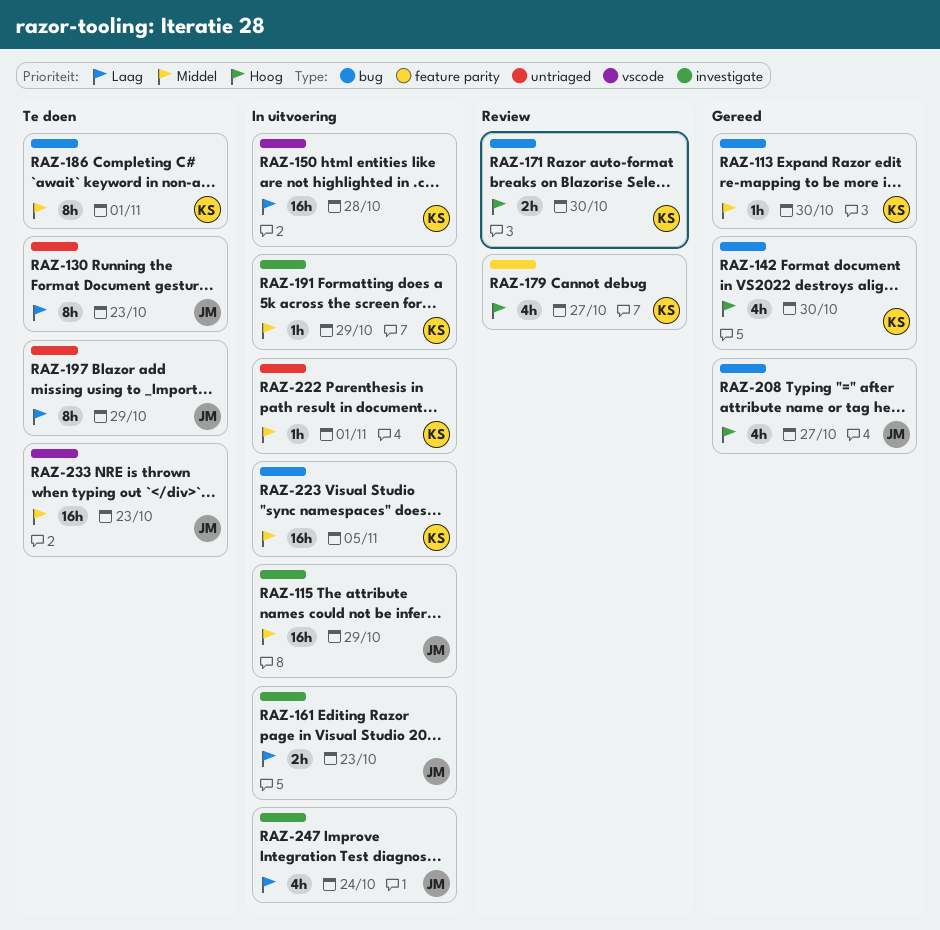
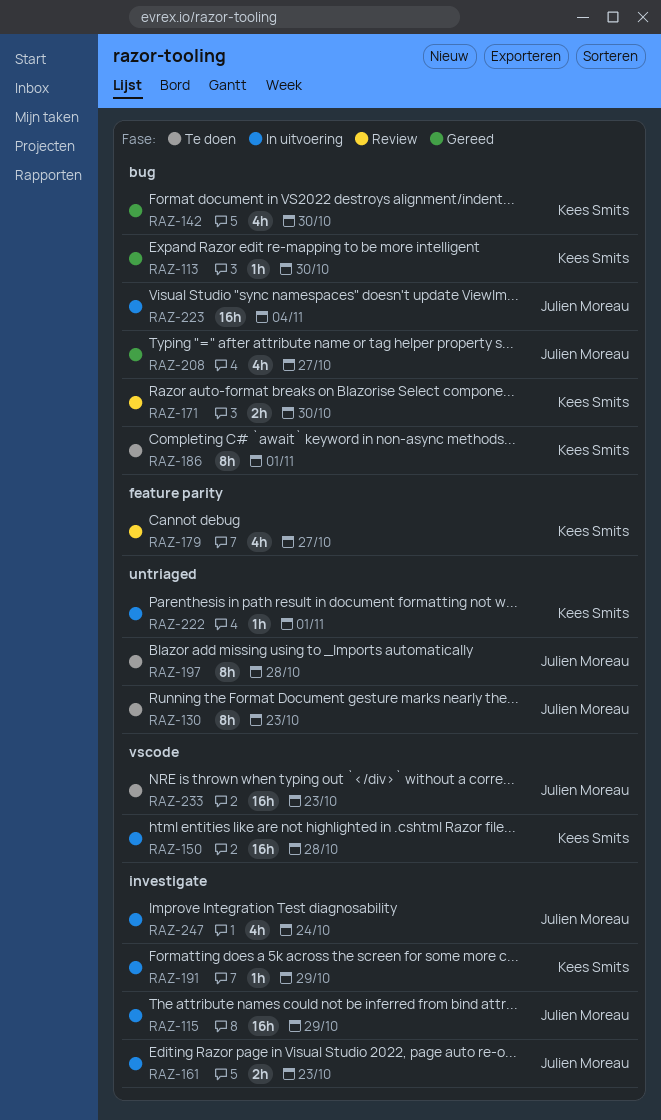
RAZ-197, due: Oct 29 -> Oct 28
RAZ-223, owner: Kees Smits -> Julien Moreau
RAZ-223, due: Nov 5 -> Nov 4

